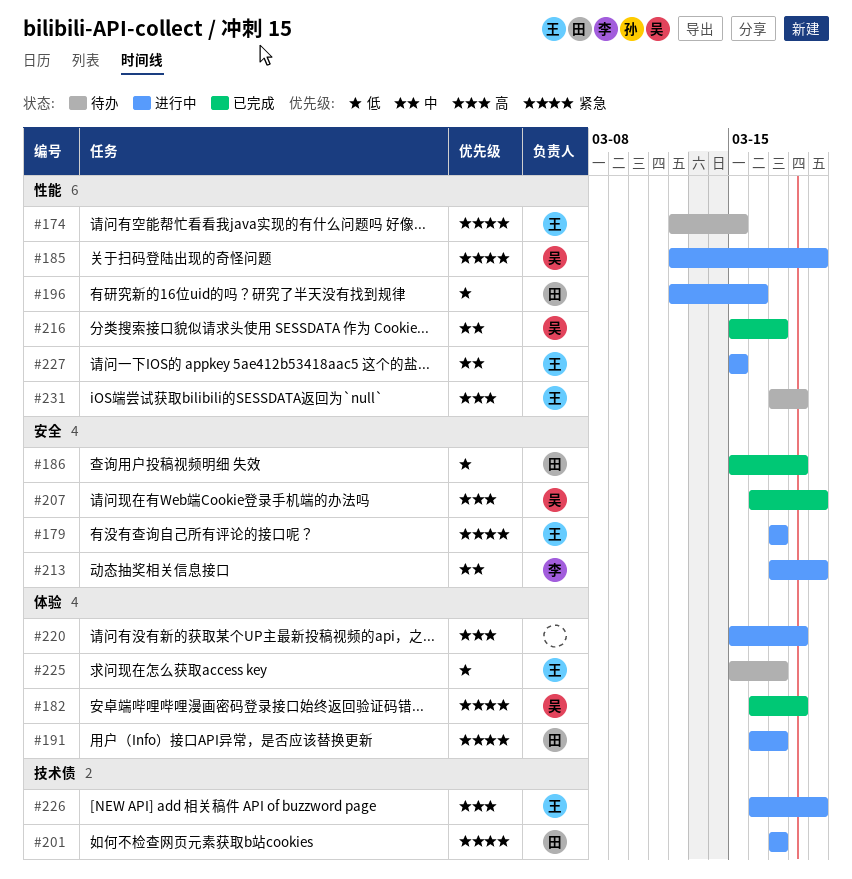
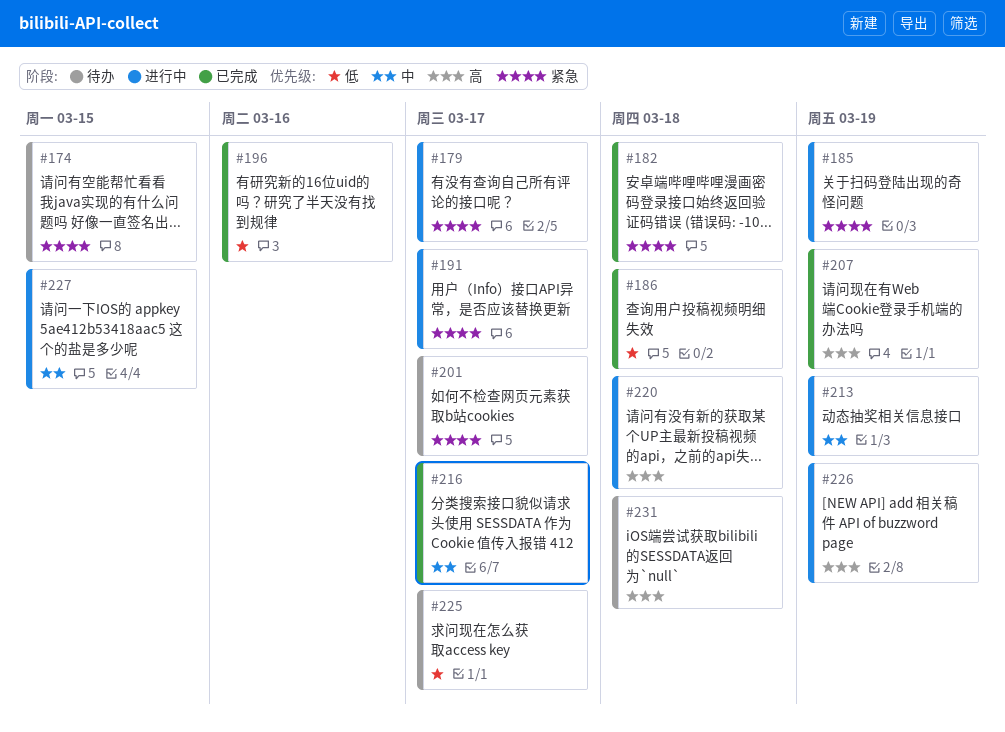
#196, status: 进行中 -> 已完成
#201, status: 进行中 -> 待办

